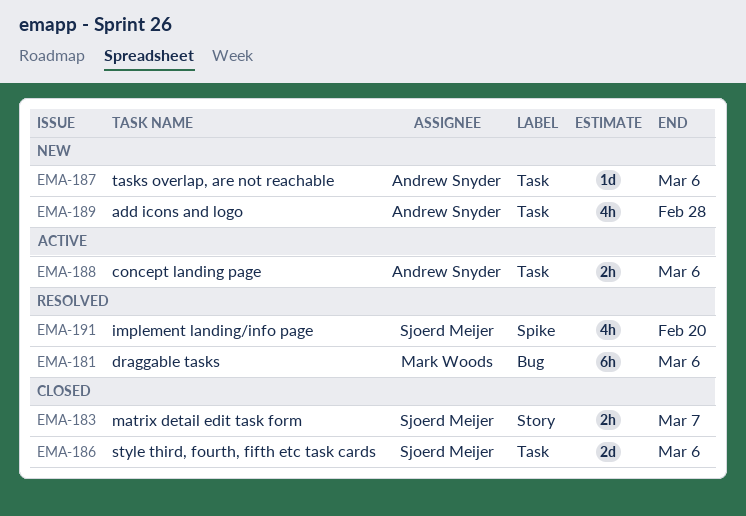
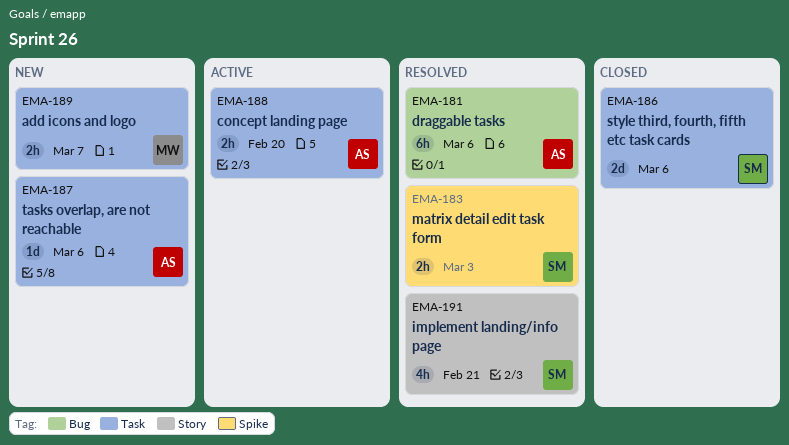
EMA-181, owner: Mark Woods -> Andrew Snyder
EMA-183, status: Closed -> Resolved
EMA-183, label: Story -> Spike
EMA-183, due: Mar 7 -> Mar 3
EMA-188, due: Mar 6 -> Feb 20
EMA-189, owner: Andrew Snyder -> Mark Woods
EMA-189, estimate: 4h -> 2h
EMA-189, due: Feb 28 -> Mar 7
EMA-191, label: Spike -> Story
EMA-191, due: Feb 20 -> Feb 21

